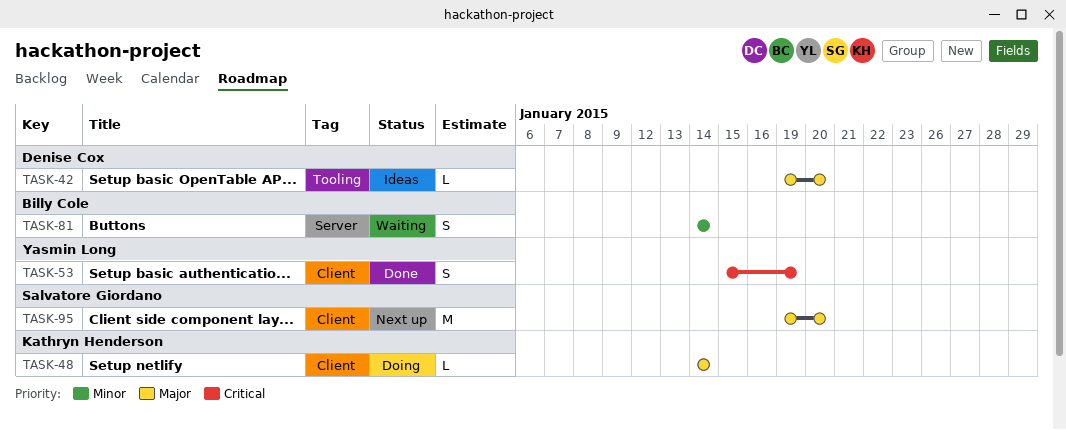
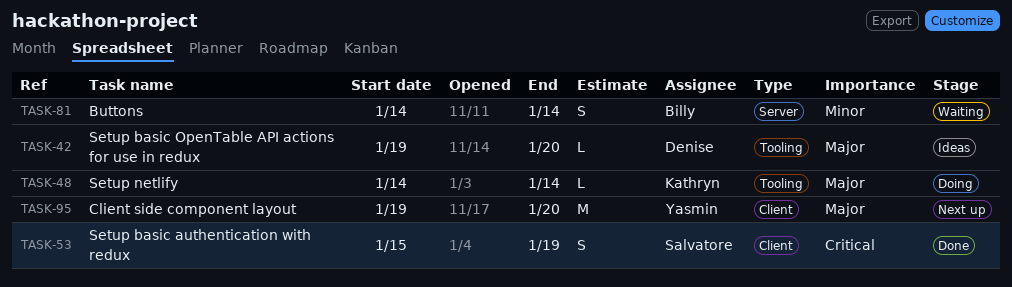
TASK-48, label: Client -> Tooling
TASK-53, owner: Yasmin Long -> Salvatore Giordano
TASK-95, owner: Salvatore Giordano -> Yasmin Long

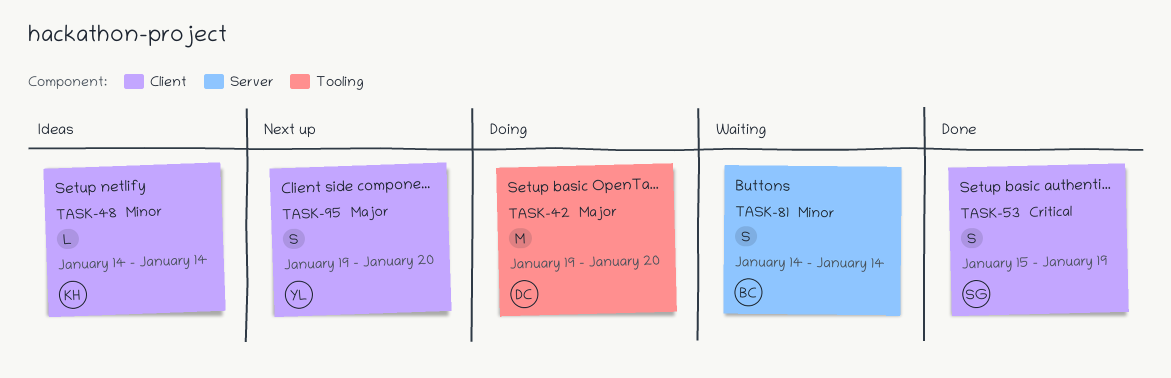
TASK-42, status: Ideas -> Doing
TASK-42, estimate: L -> M
TASK-48, status: Doing -> Ideas
TASK-48, priority: Major -> Minor
TASK-48, label: Tooling -> Client
TASK-95, estimate: M -> S

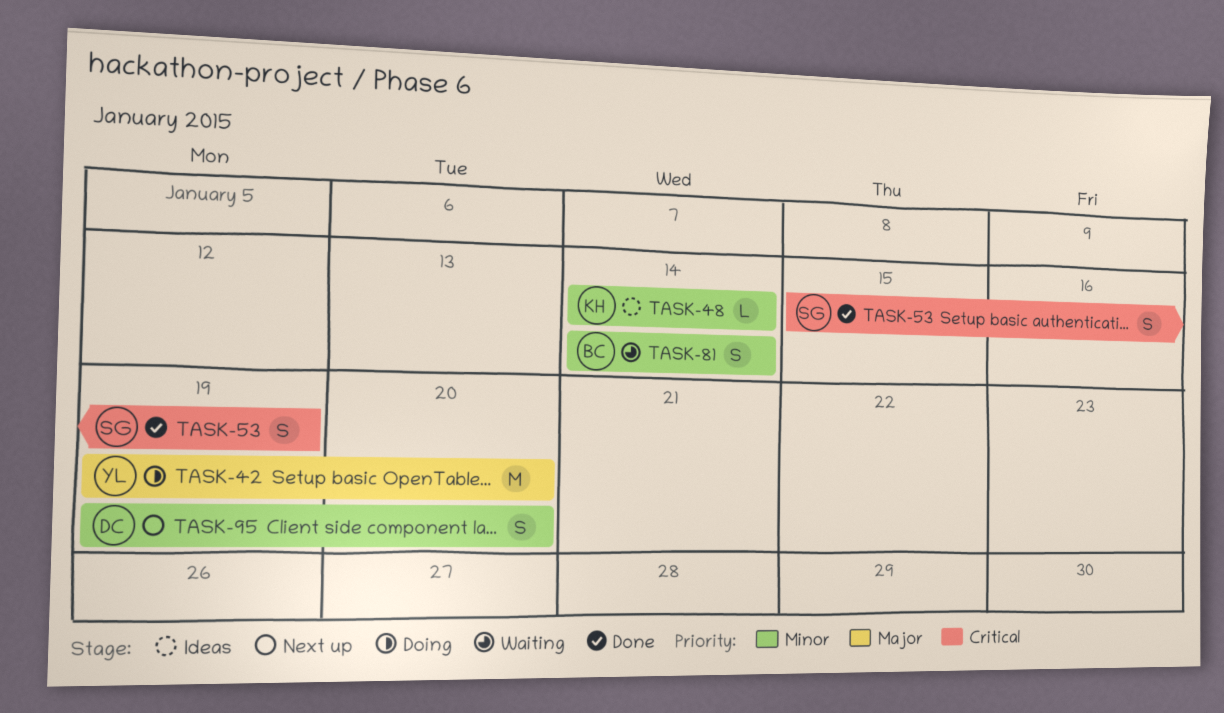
TASK-42, owner: DC -> YL
TASK-95, owner: YL -> DC
TASK-95, priority: Major -> Minor

